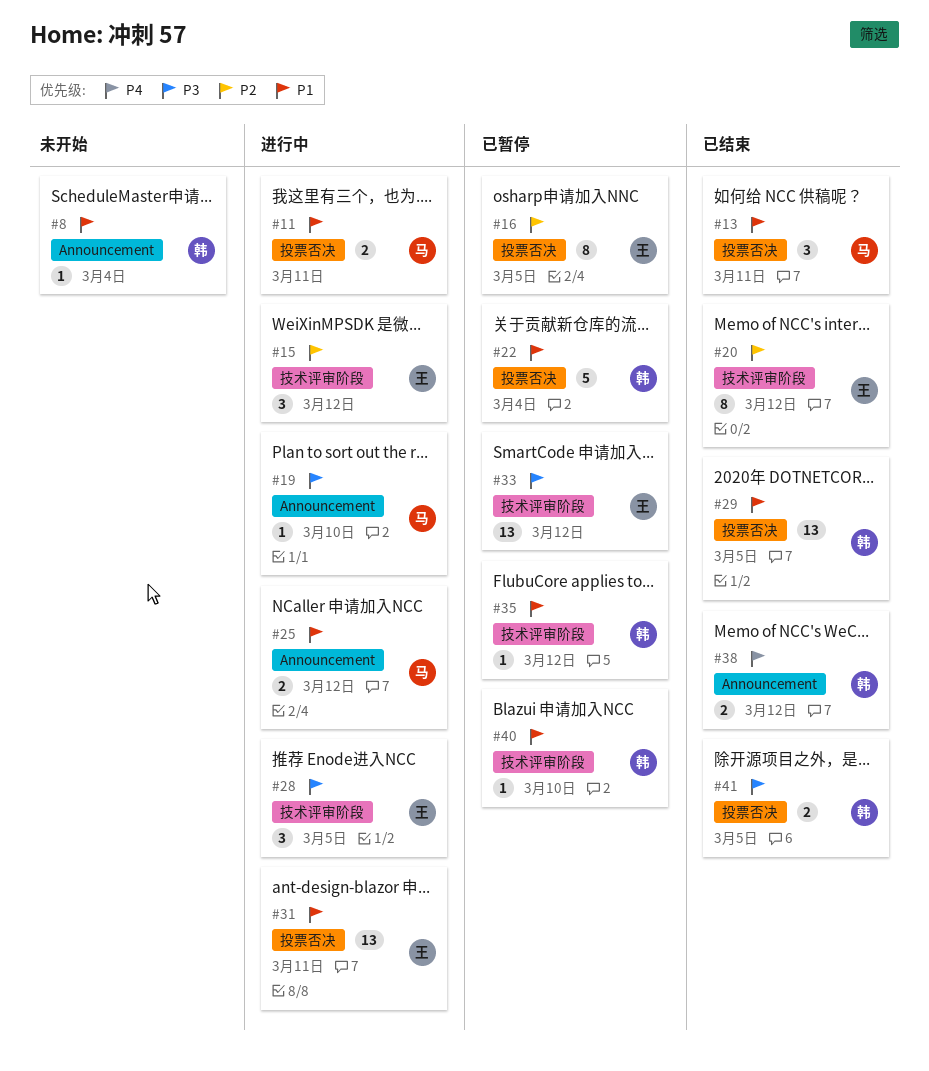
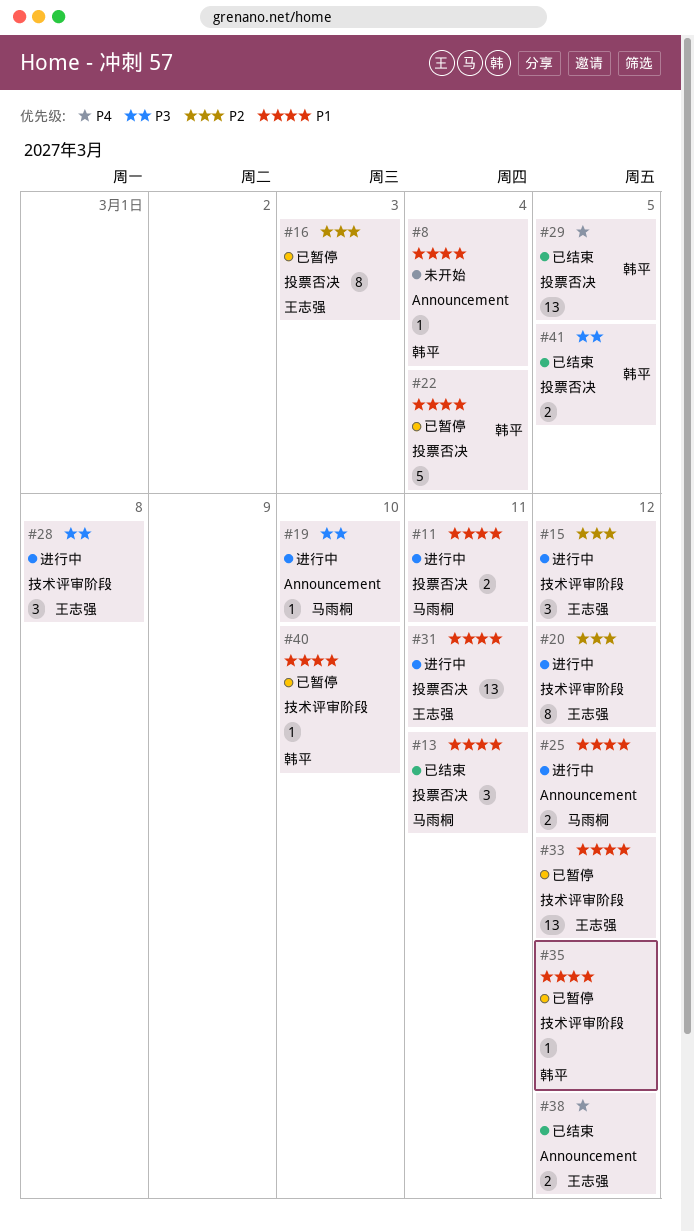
#16, due: Mar 5 -> Mar 3
#20, status: 已结束 -> 进行中
#28, due: Mar 5 -> Mar 8
#29, priority: P1 -> P4
#33, priority: P3 -> P1
#38, owner: 韩平 -> 王志强

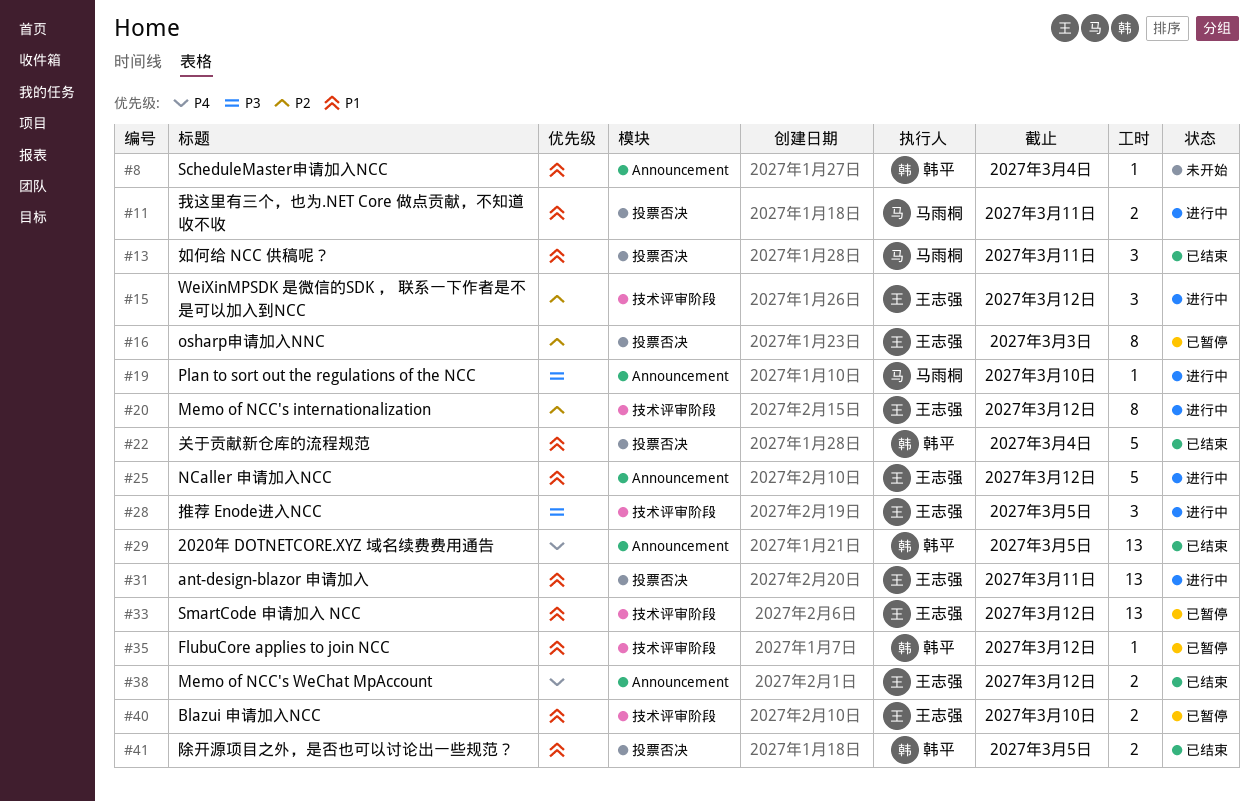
#22, status: 已暂停 -> 已结束
#25, owner: 马雨桐 -> 王志强
#25, estimate: 2 -> 5
#28, due: Mar 8 -> Mar 5
#29, label: 投票否决 -> Announcement
#40, owner: 韩平 -> 王志强
#40, estimate: 1 -> 2
#41, priority: P3 -> P1

